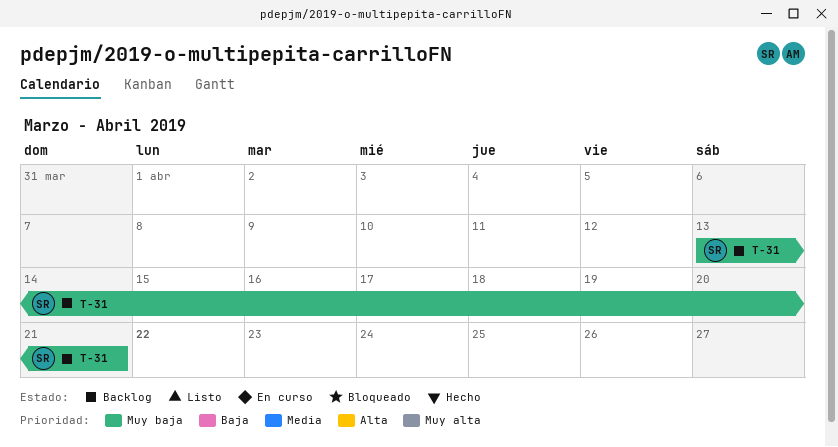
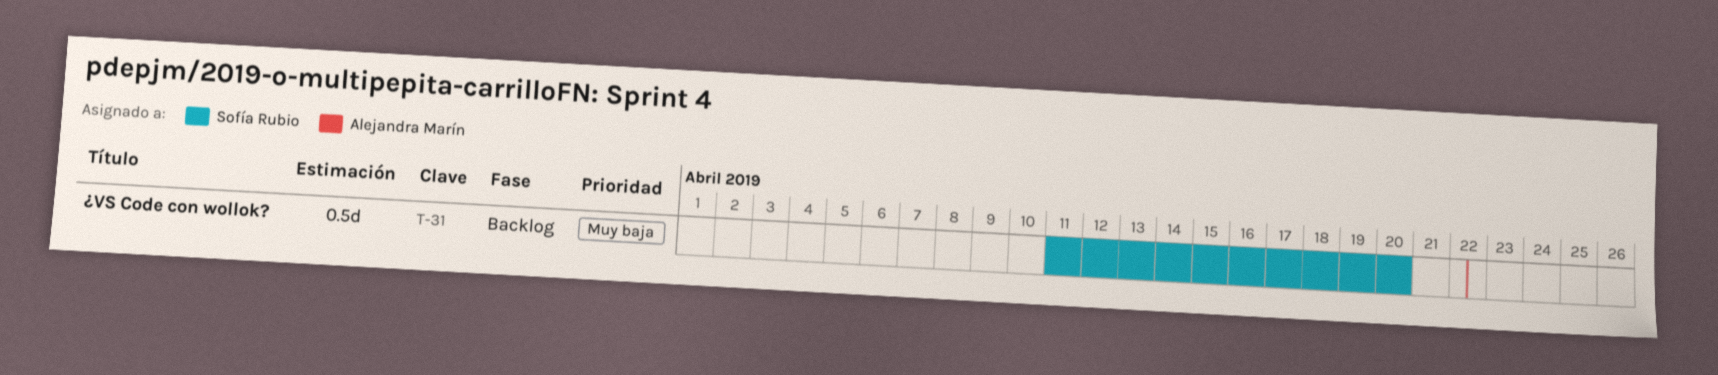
T-31, start: Apr 13 -> Apr 11
T-31, due: Apr 21 -> Apr 20

